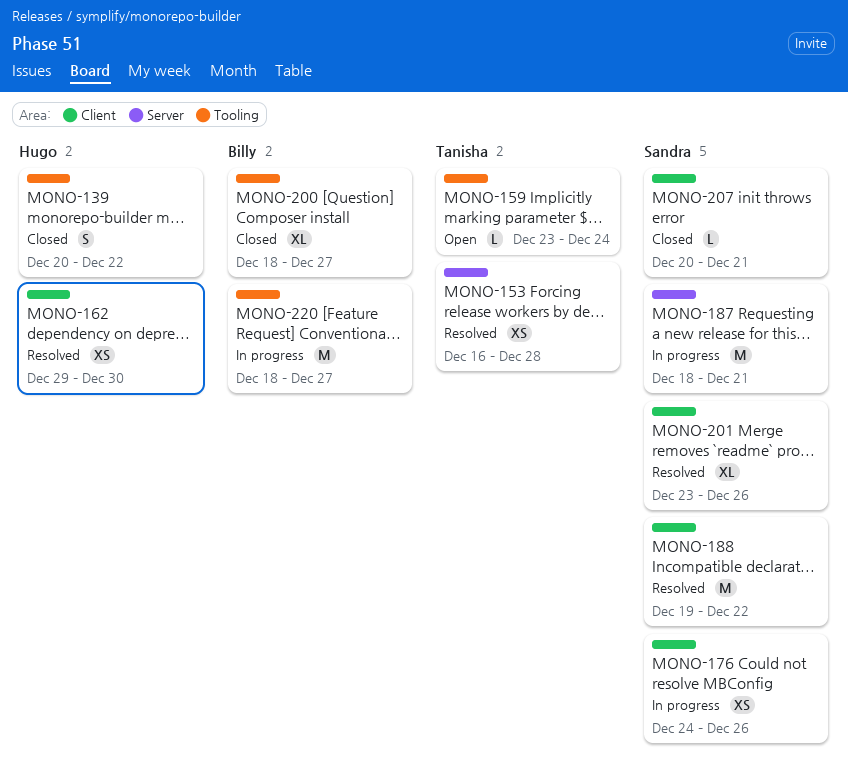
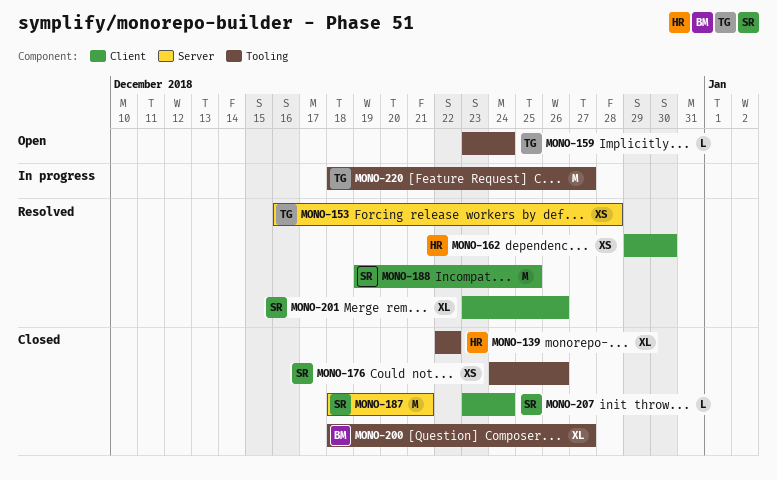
MONO-139, estimate: S -> XL
MONO-139, start: Dec 20 -> Dec 22
MONO-176, status: In progress -> Closed
MONO-176, label: Client -> Tooling
MONO-187, status: In progress -> Closed
MONO-188, due: Dec 22 -> Dec 25
MONO-207, start: Dec 20 -> Dec 23
MONO-207, due: Dec 21 -> Dec 24
MONO-220, owner: Billy -> Tanisha

